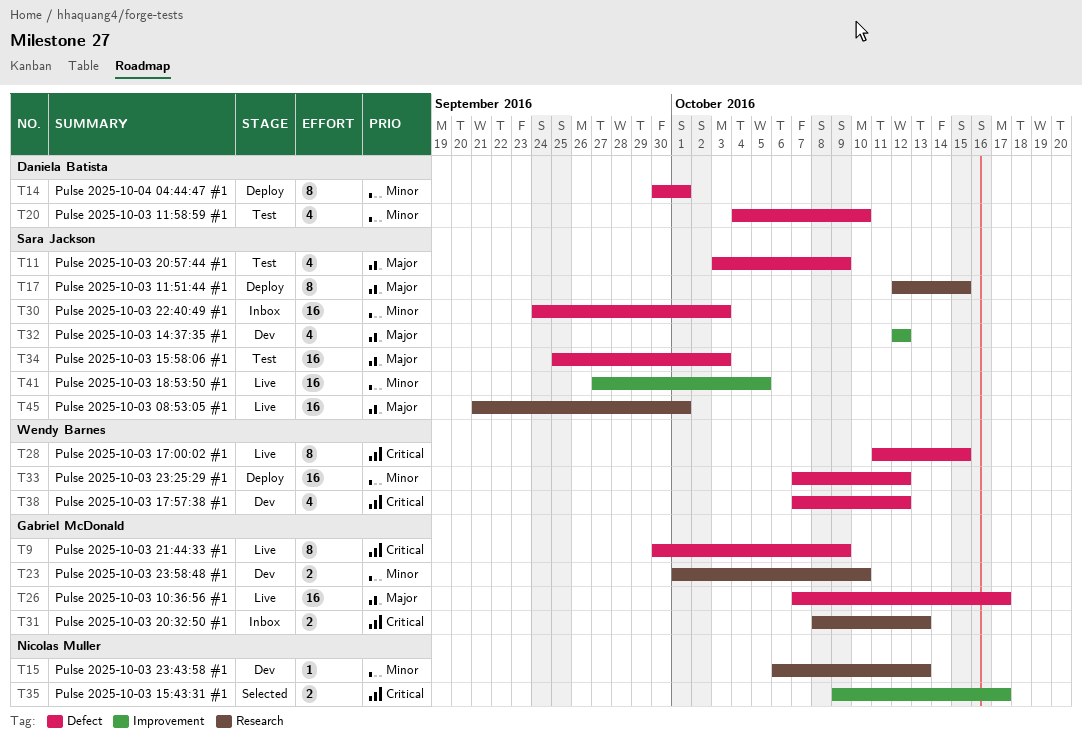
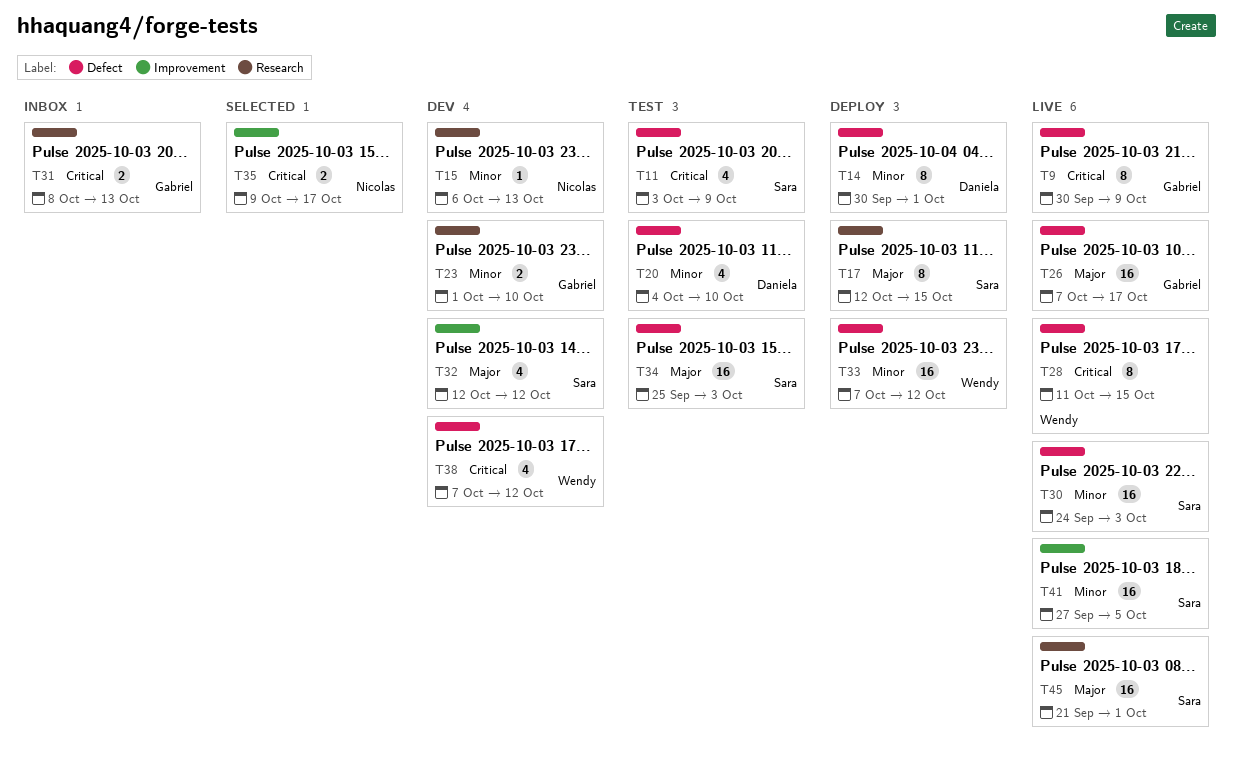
T11, priority: Major -> Critical
T30, status: Inbox -> Live

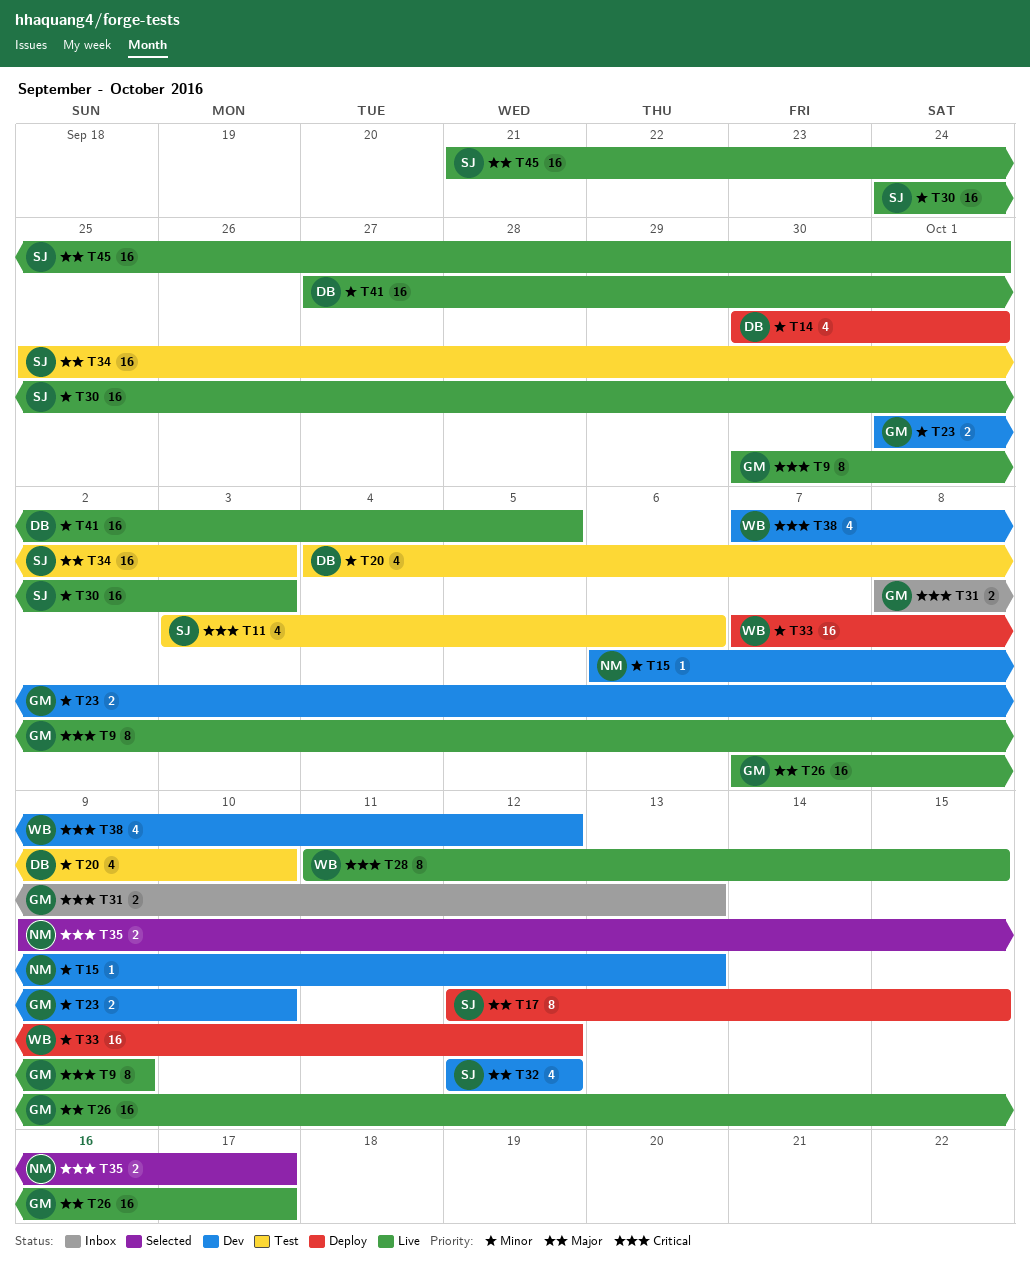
T11, due: Oct 9 -> Oct 6
T14, estimate: 8 -> 4
T41, owner: Sara -> Daniela

